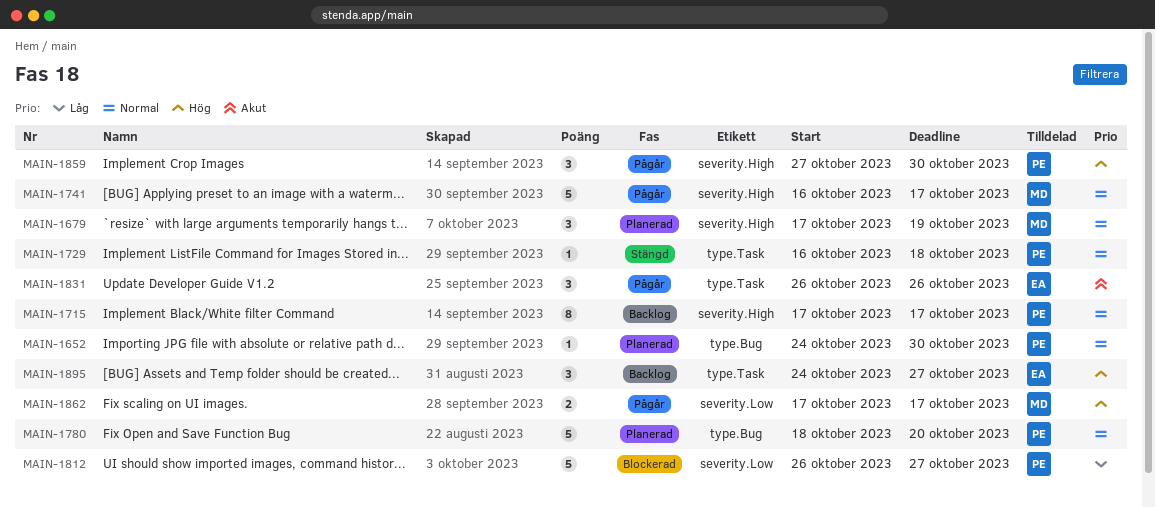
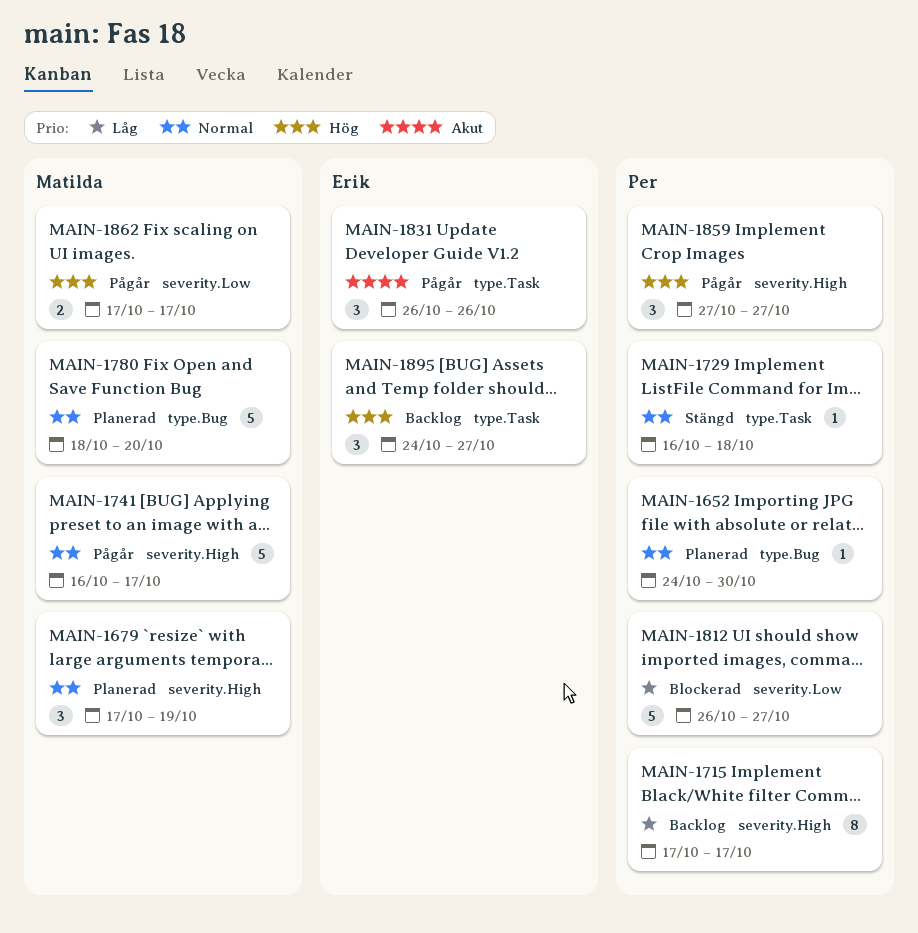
MAIN-1715, priority: Normal -> Låg
MAIN-1780, owner: Per -> Matilda
MAIN-1859, due: Oct 30 -> Oct 27

